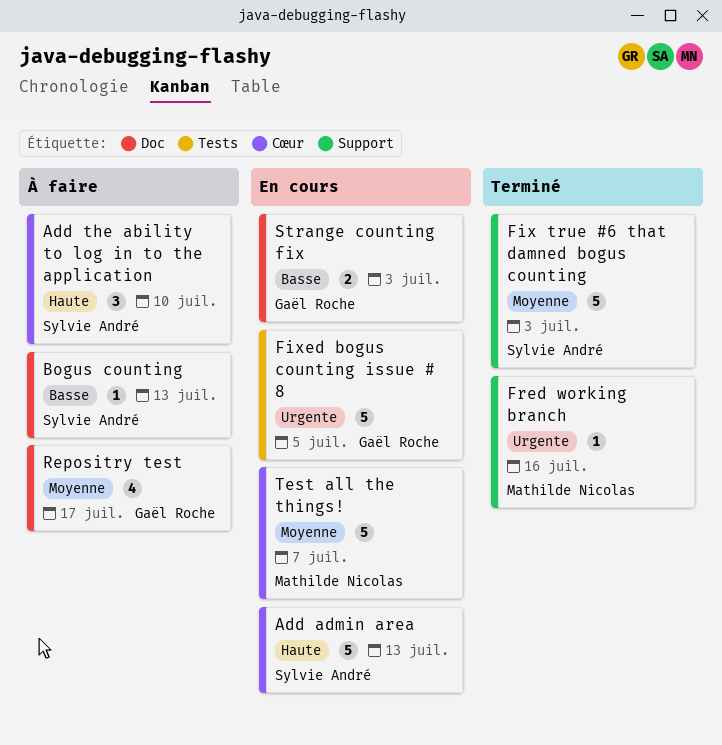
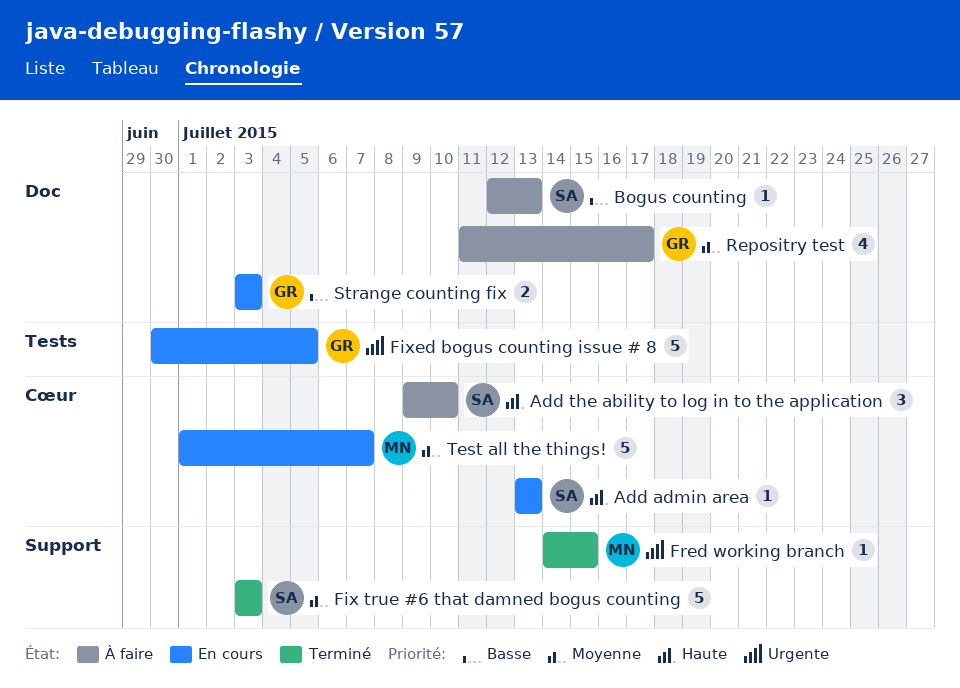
Add admin area, estimate: 5 -> 1
Fred working branch, due: Jul 16 -> Jul 15

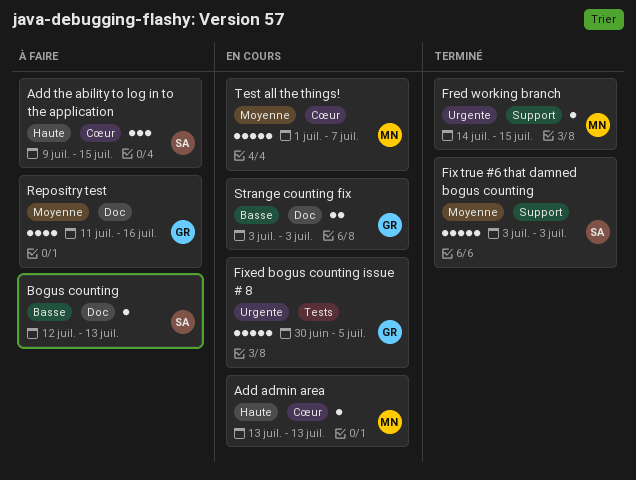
Add admin area, owner: SA -> MN
Add the ability to log in to the application, due: Jul 10 -> Jul 15
Repositry test, due: Jul 17 -> Jul 16

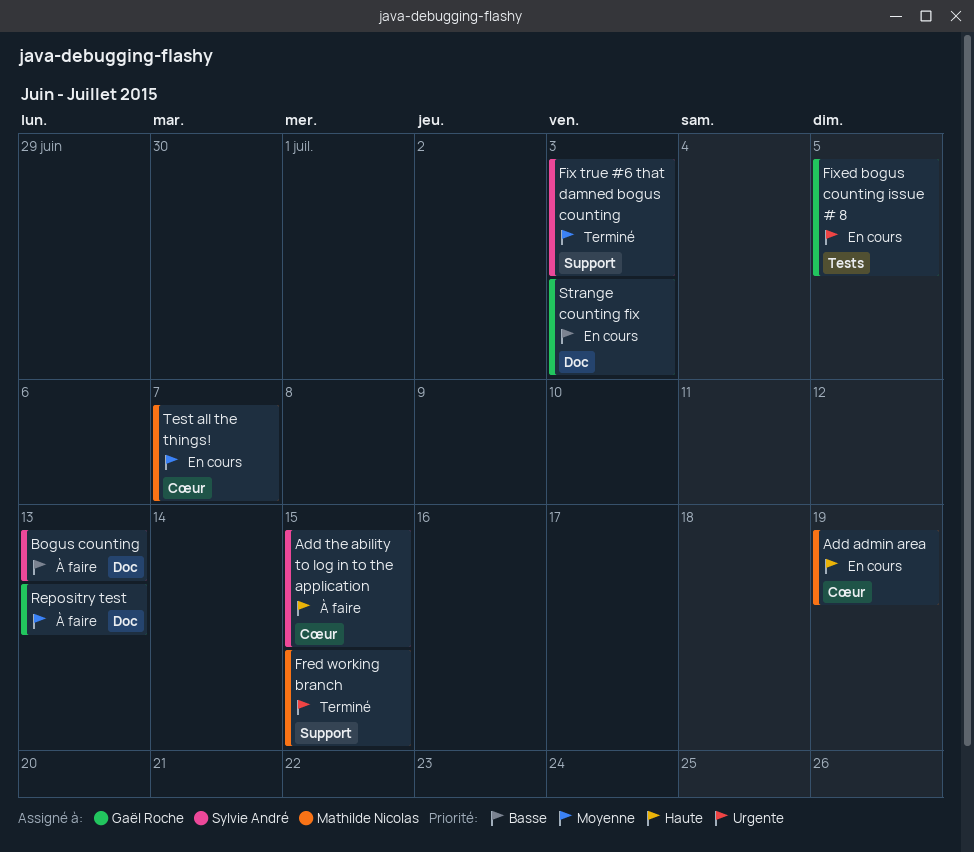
Add admin area, due: Jul 13 -> Jul 19
Repositry test, due: Jul 16 -> Jul 13

